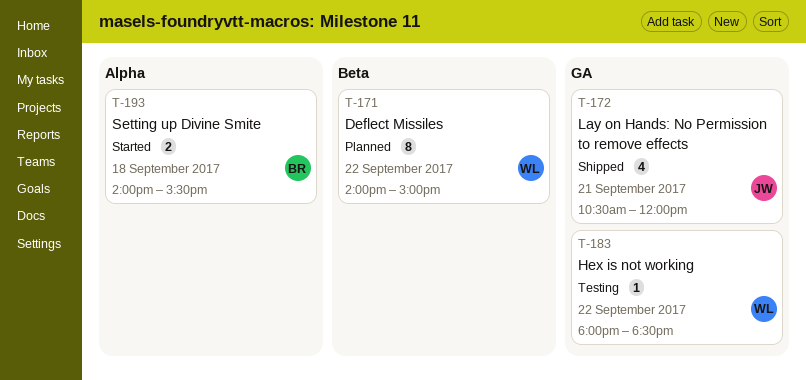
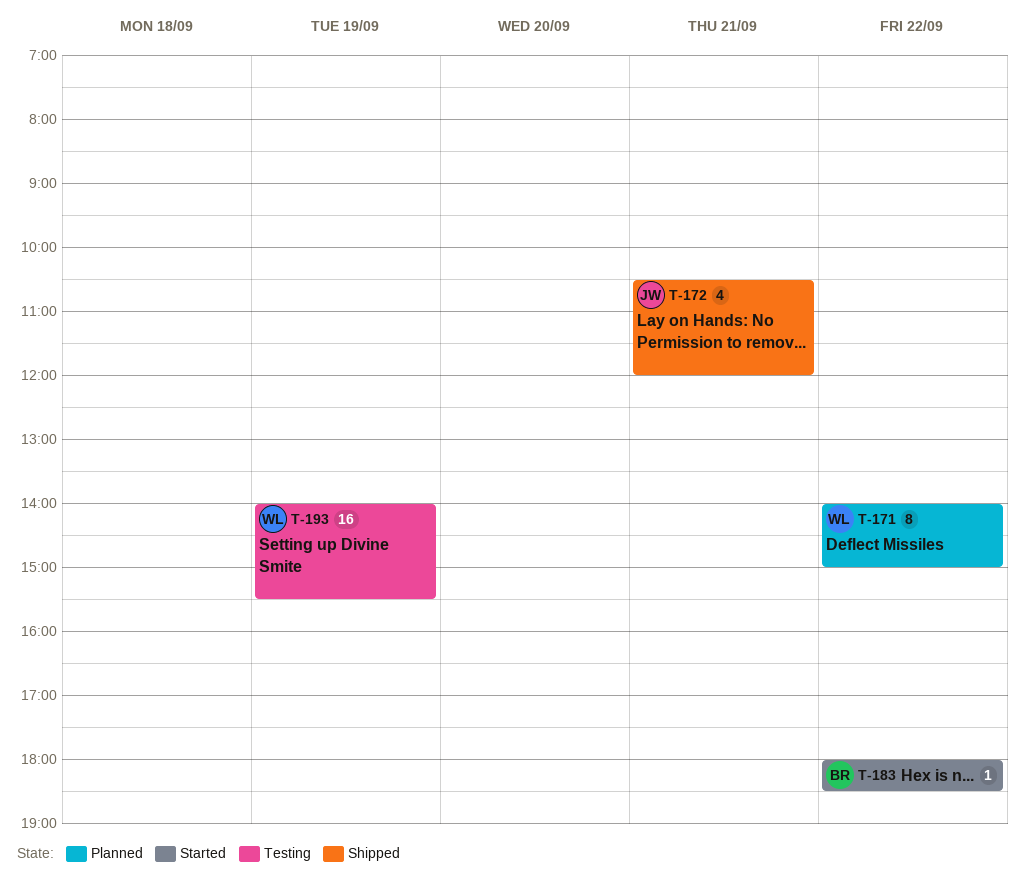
T-183, status: Testing -> Started
T-183, owner: WL -> BR
T-193, status: Started -> Testing
T-193, owner: BR -> WL
T-193, estimate: 2 -> 16
T-193, day: Sep 18 -> Sep 19

